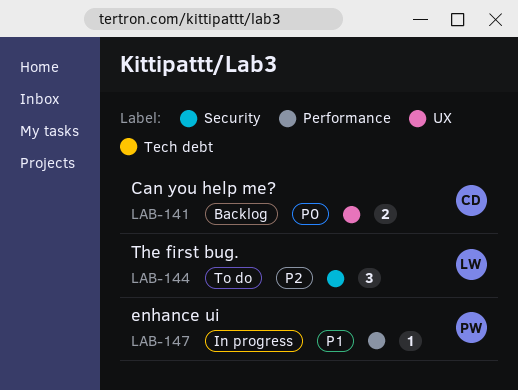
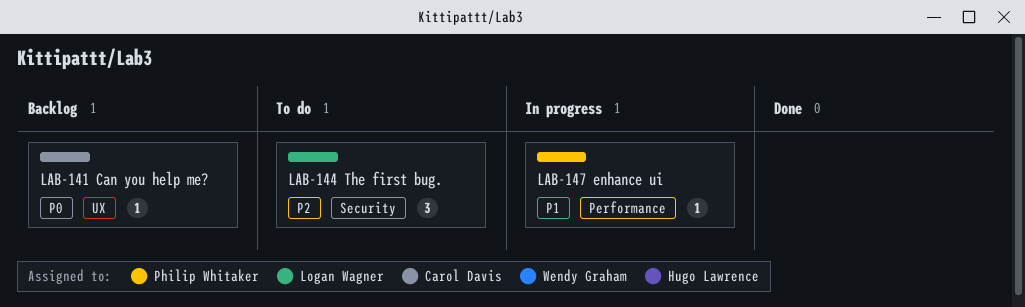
LAB-141, estimate: 2 -> 1

